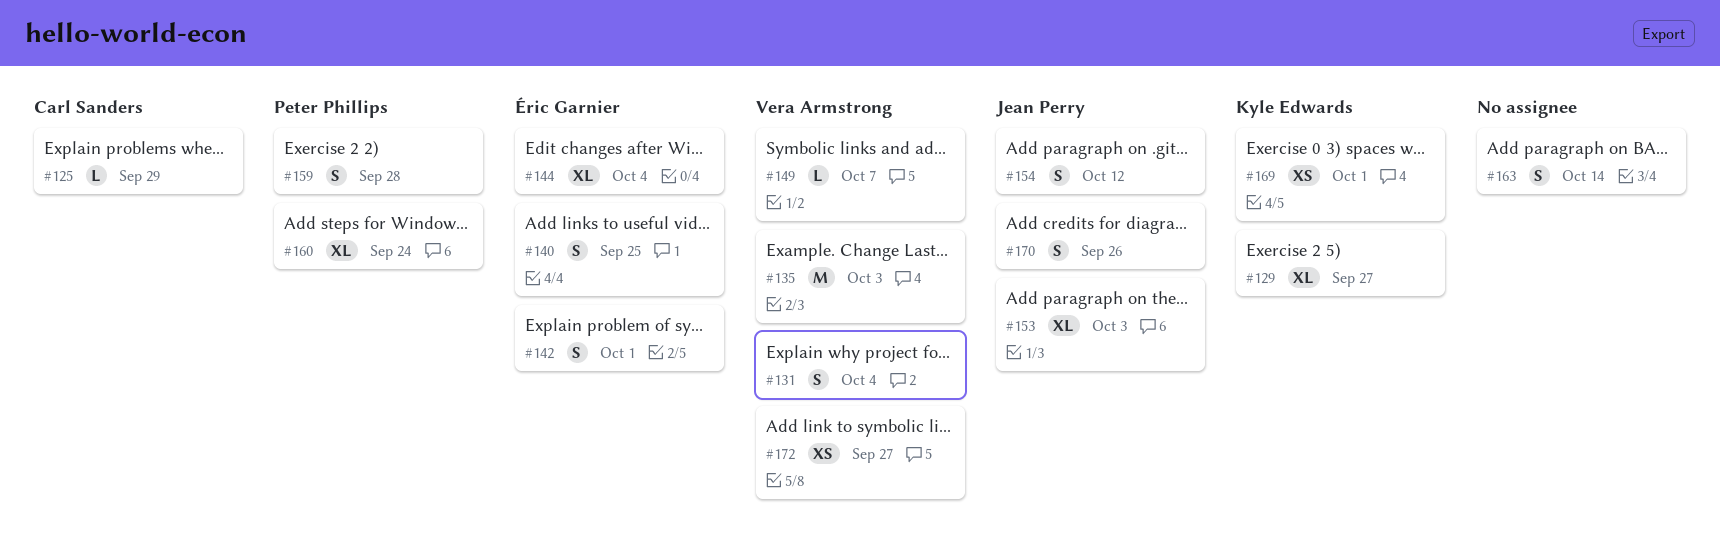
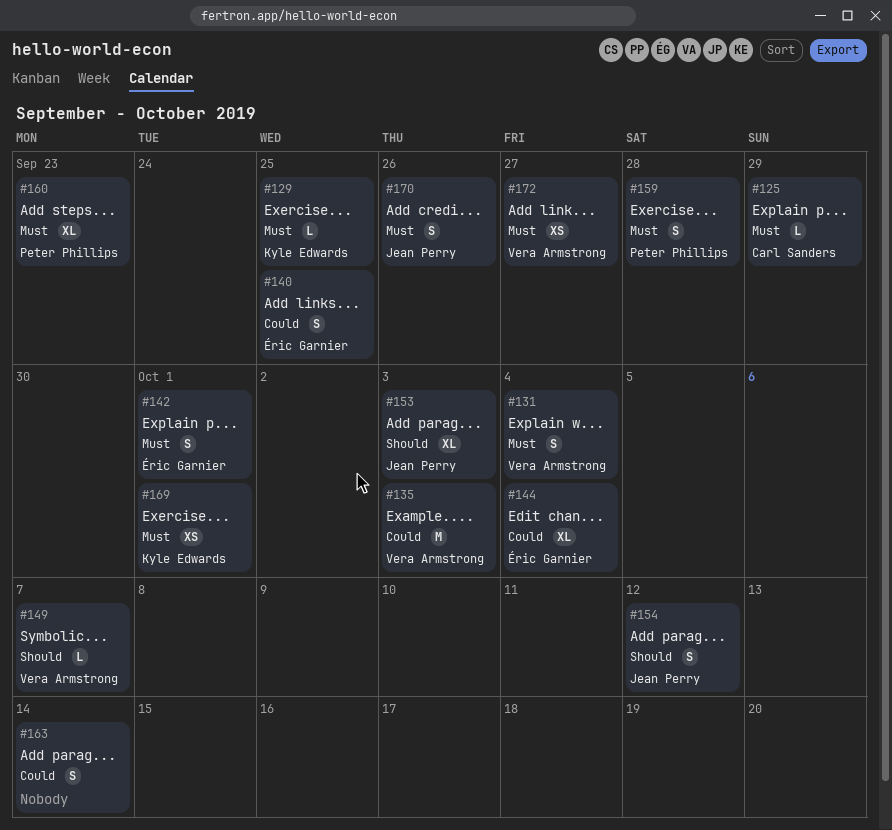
#129, estimate: XL -> L
#129, due: Sep 27 -> Sep 25
#160, due: Sep 24 -> Sep 23

